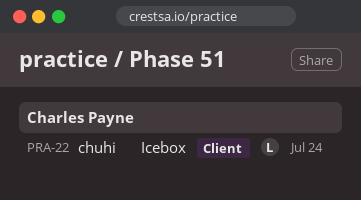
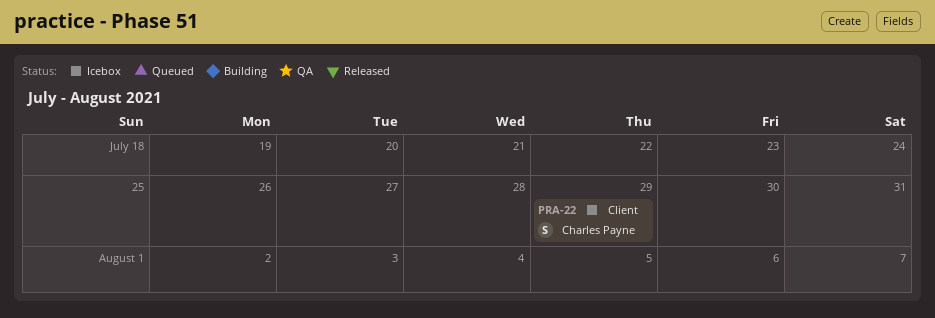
PRA-22, estimate: L -> S
PRA-22, due: Jul 24 -> Jul 29

